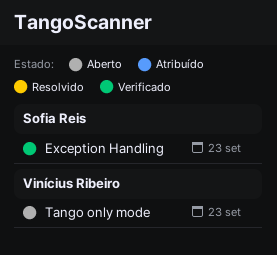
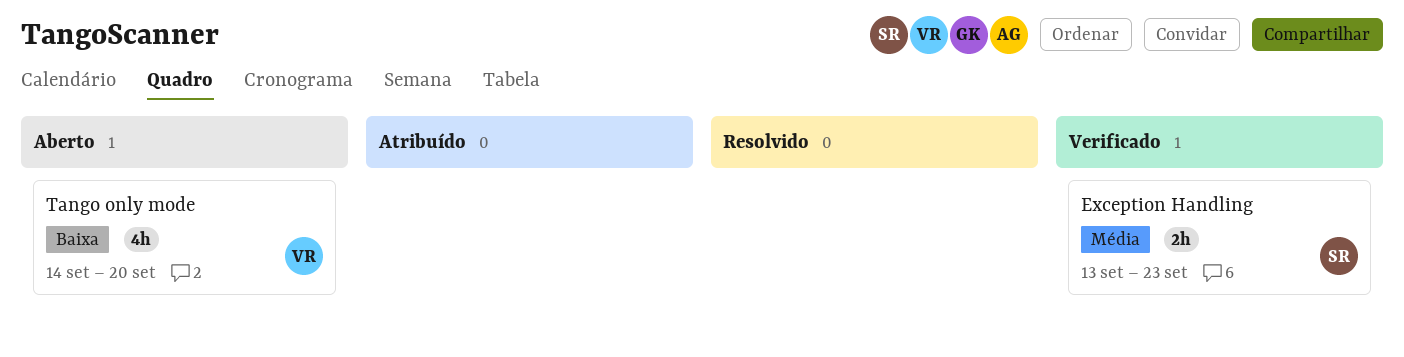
Tango only mode, due: Sep 23 -> Sep 20

